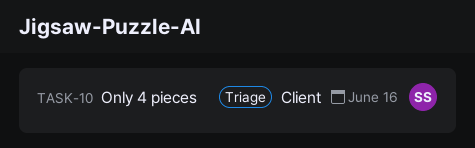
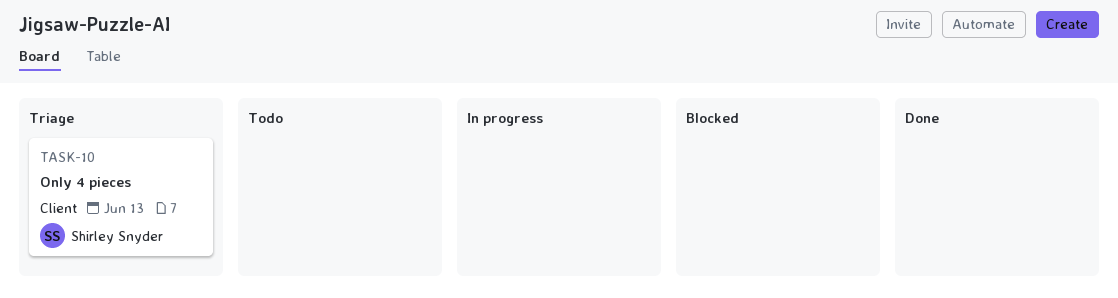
TASK-10, due: Jun 16 -> Jun 13

